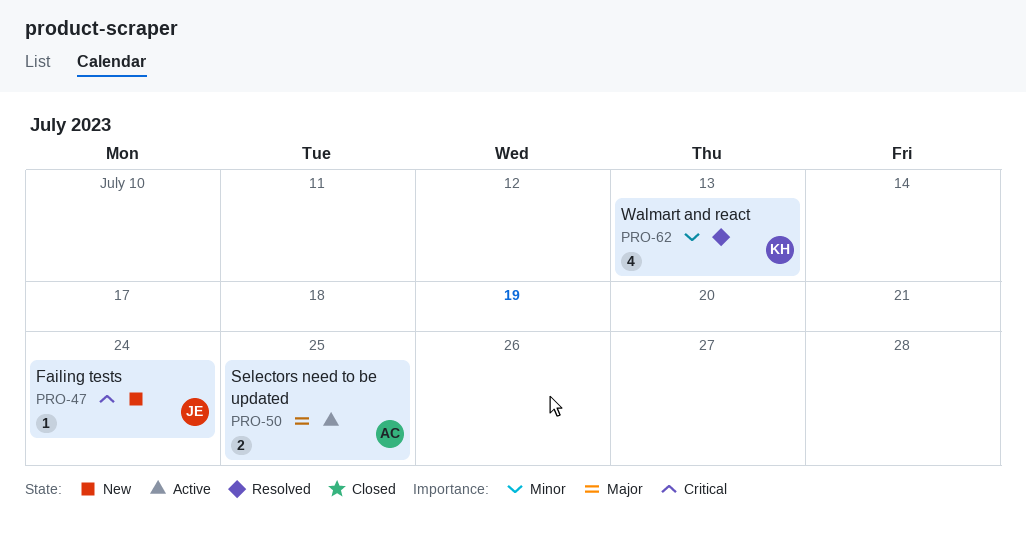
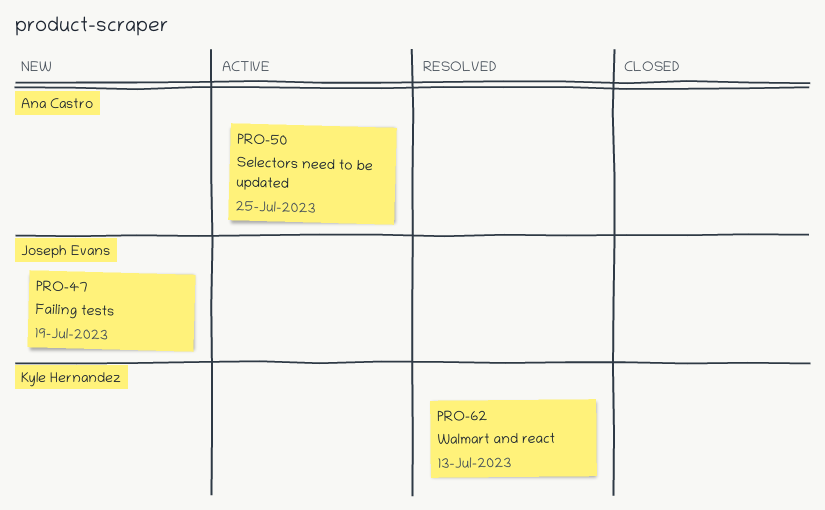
PRO-47, due: Jul 24 -> Jul 19

